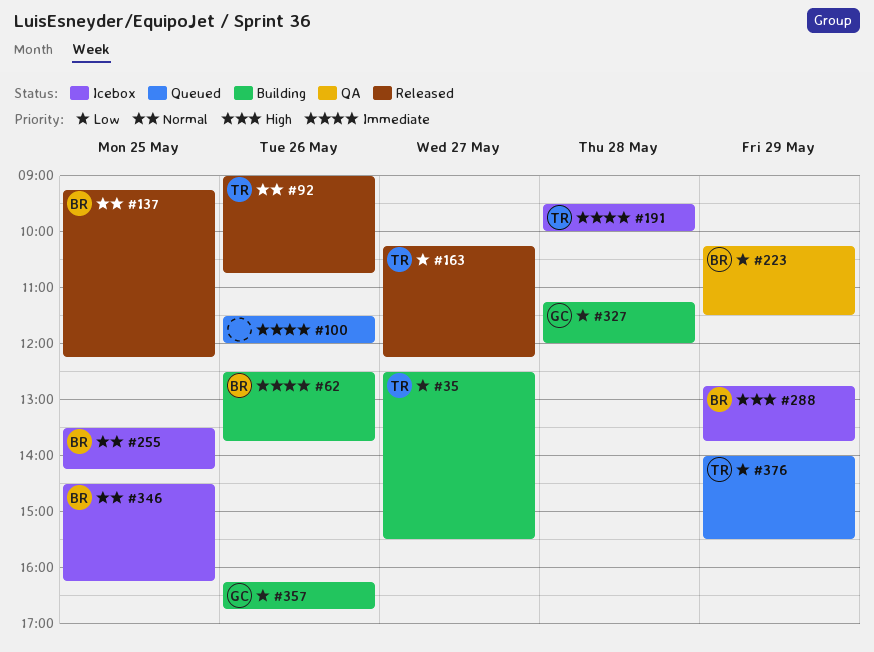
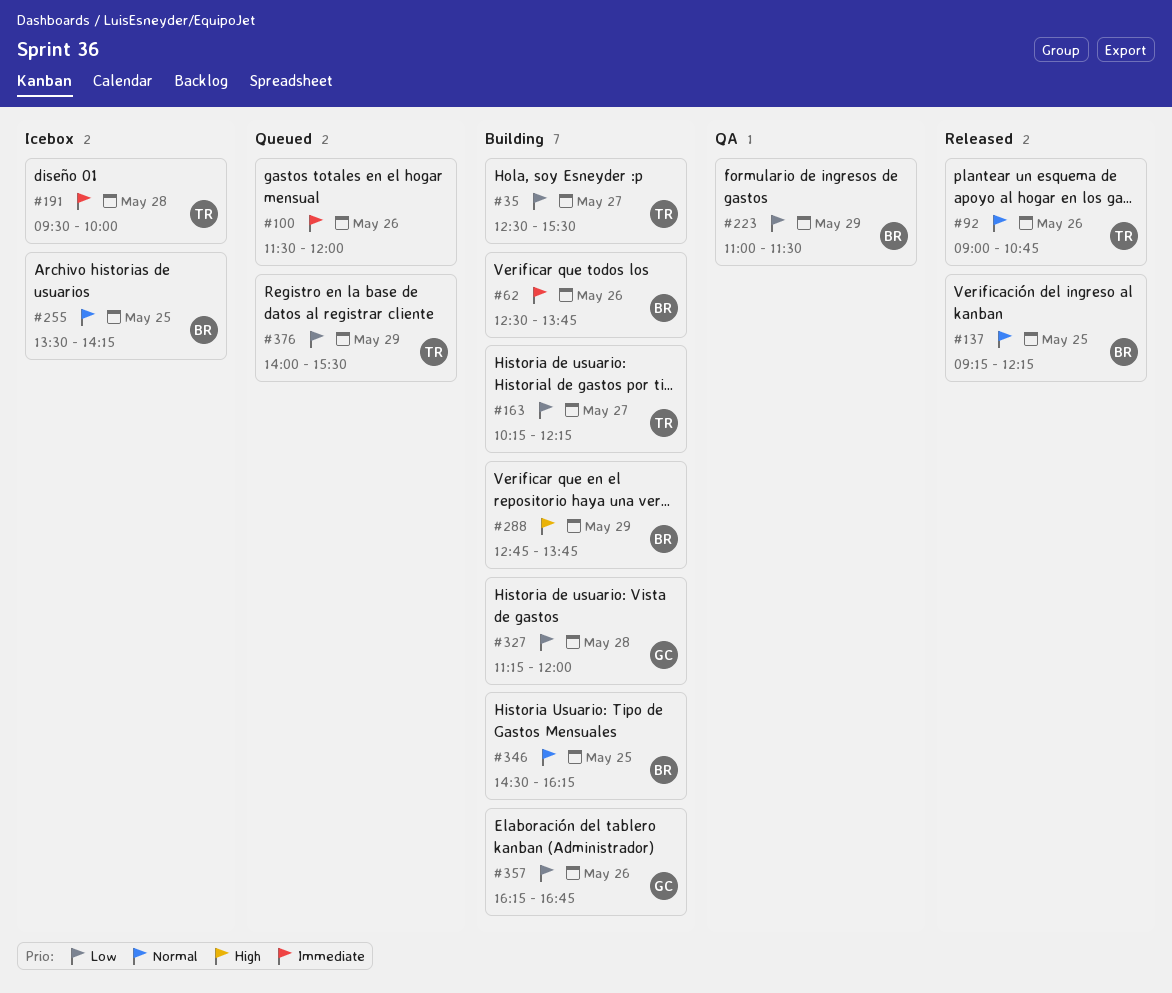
#163, status: Released -> Building
#223, begins: 10:15 -> 11:00
#288, status: Icebox -> Building
#346, status: Icebox -> Building

